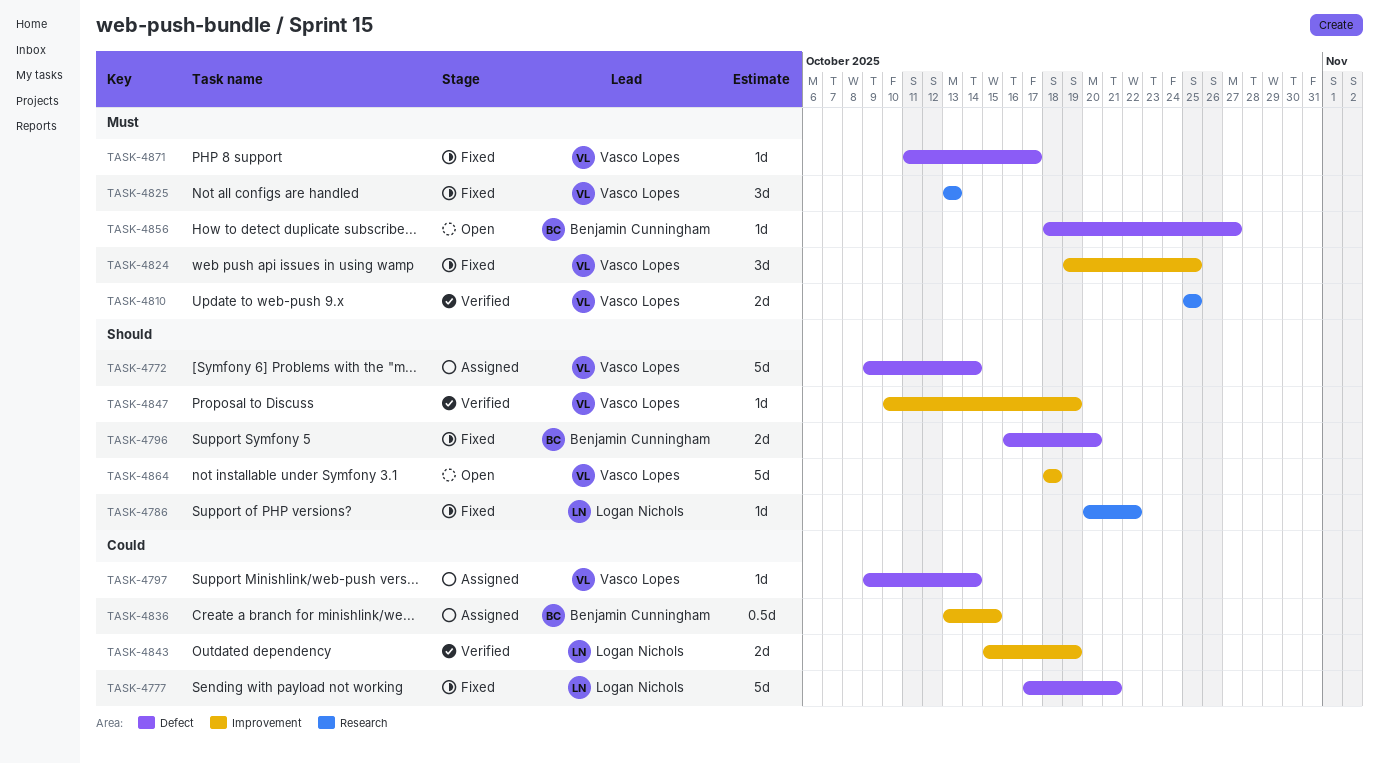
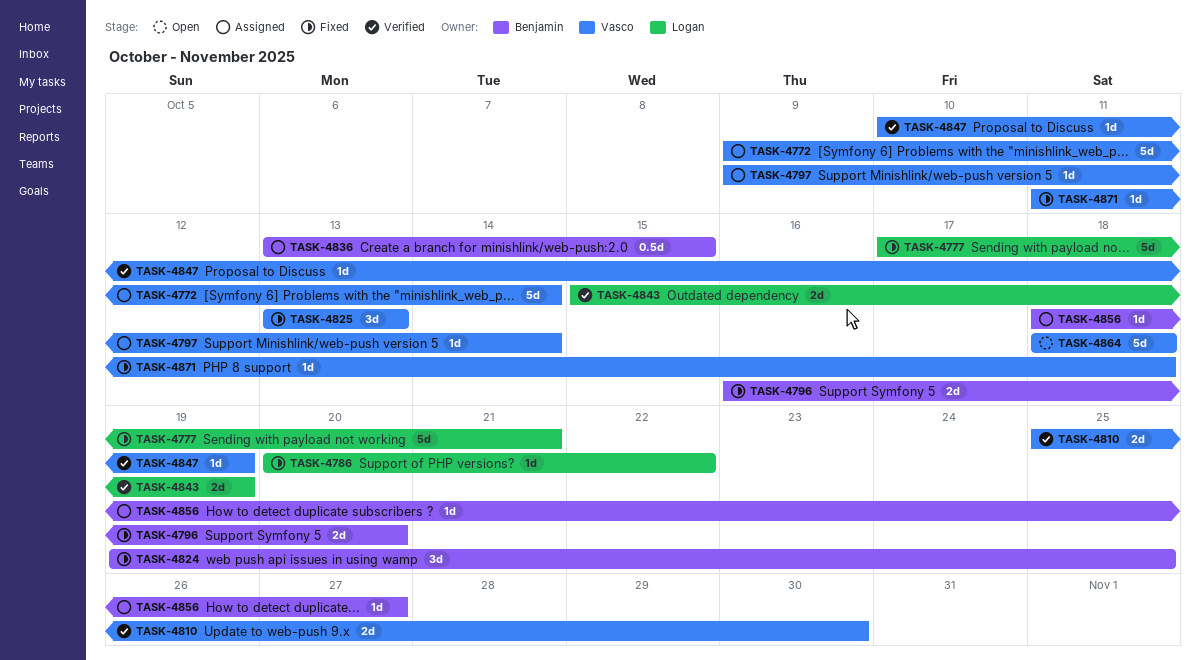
TASK-4810, due: Oct 25 -> Oct 30
TASK-4824, owner: Vasco Lopes -> Benjamin Cunningham
TASK-4856, status: Open -> Assigned
TASK-4871, due: Oct 17 -> Oct 18

